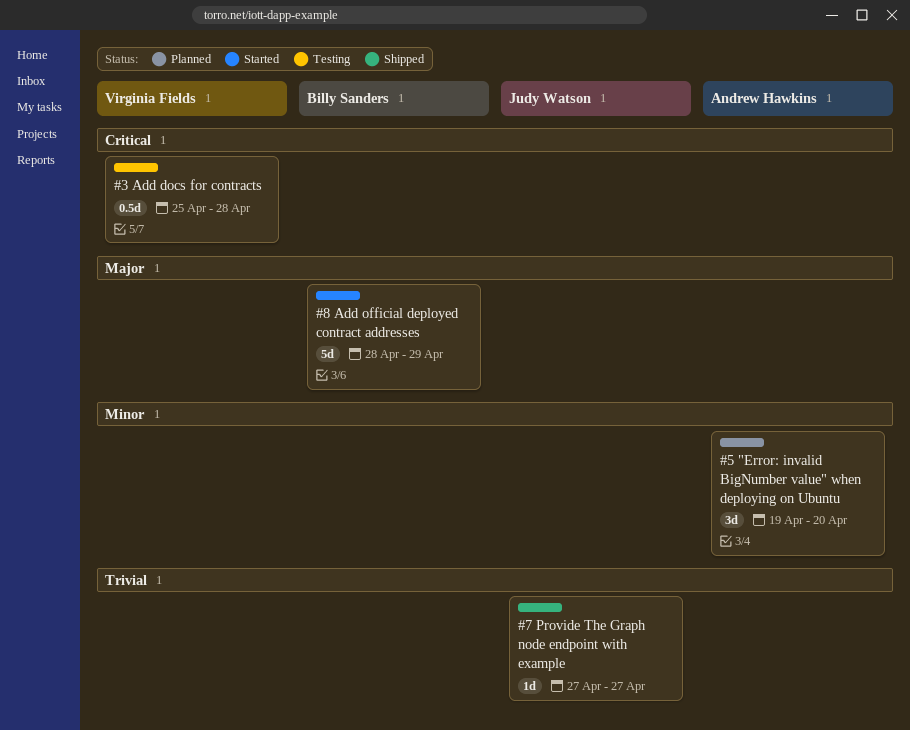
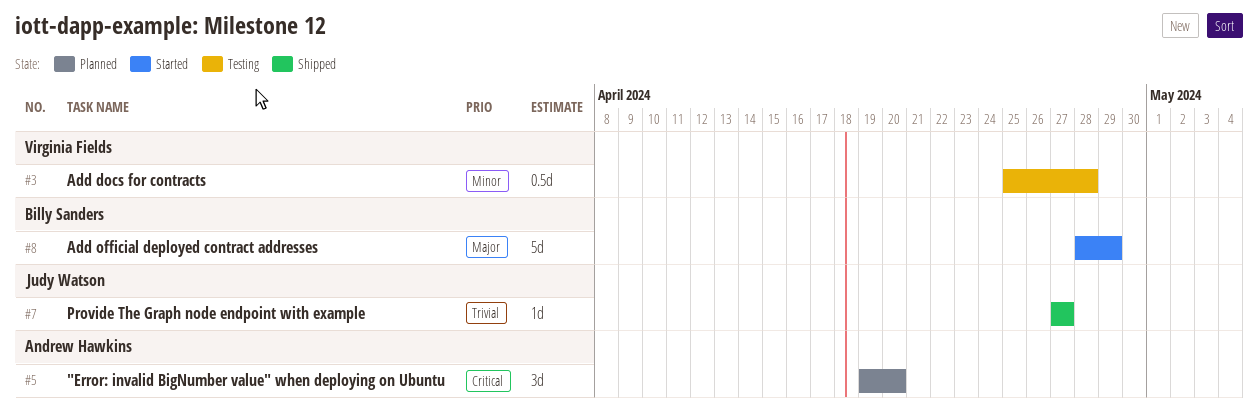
#3, priority: Critical -> Minor
#5, priority: Minor -> Critical

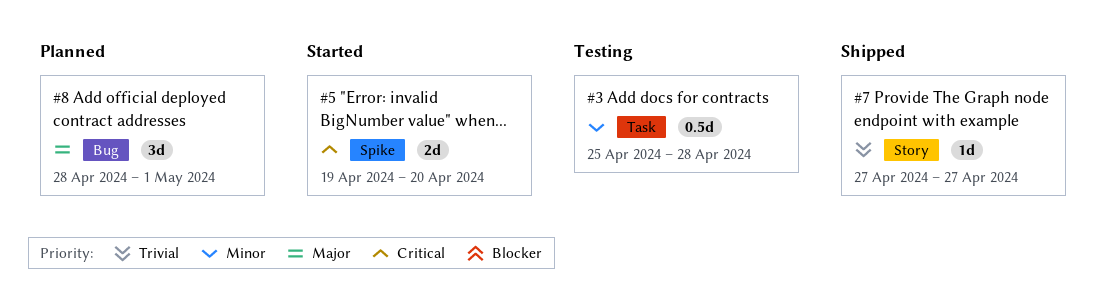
#5, status: Planned -> Started
#5, estimate: 3d -> 2d
#8, status: Started -> Planned
#8, estimate: 5d -> 3d
#8, due: Apr 29 -> May 1

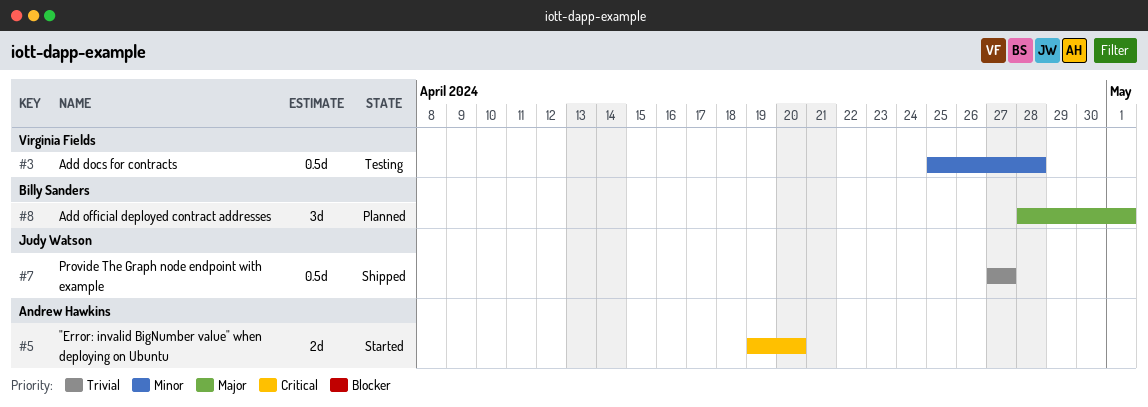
#7, estimate: 1d -> 0.5d

